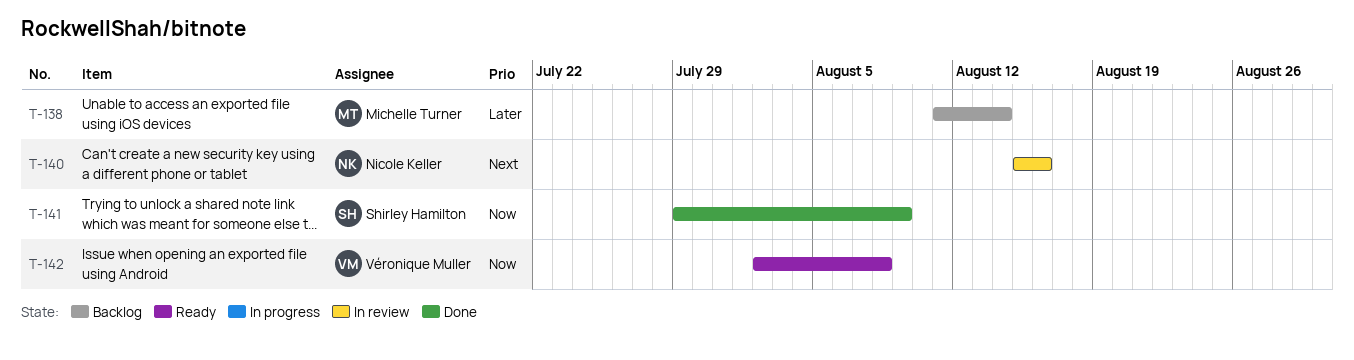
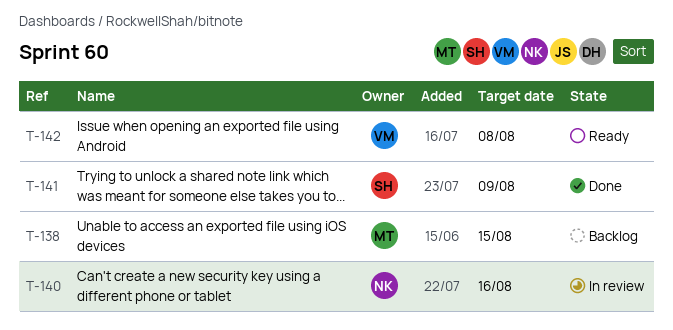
T-138, due: Aug 14 -> Aug 15

